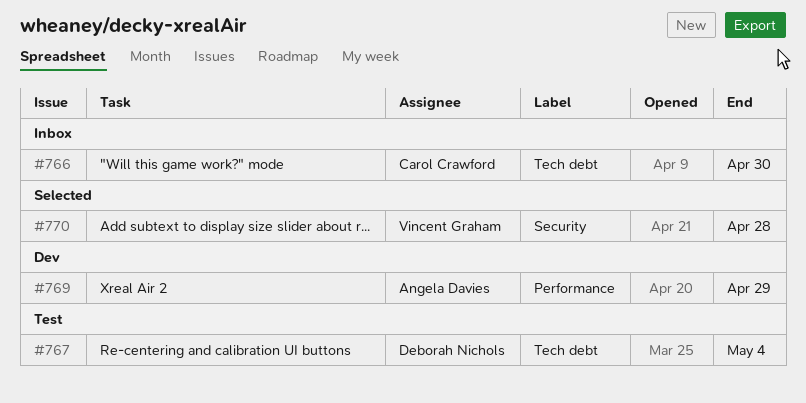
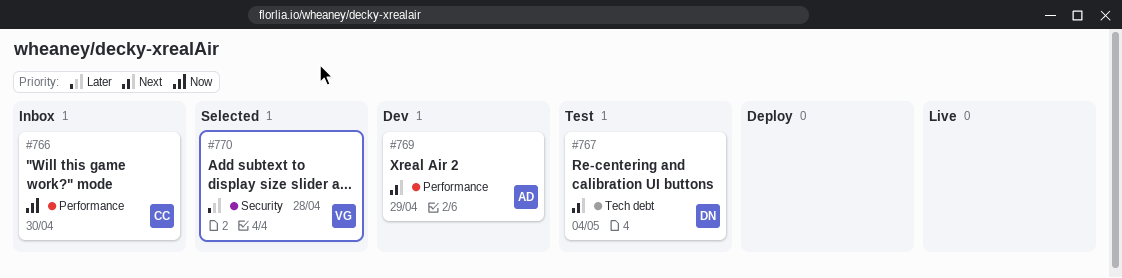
#766, label: Tech debt -> Performance

